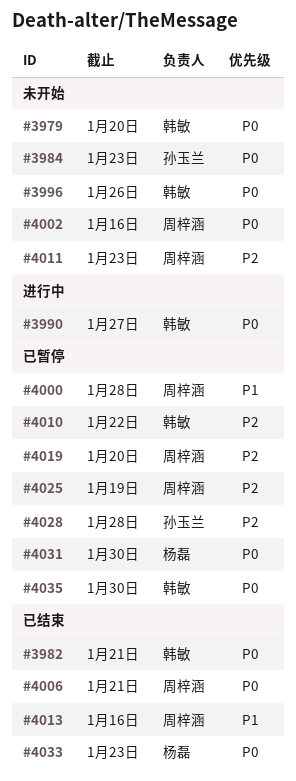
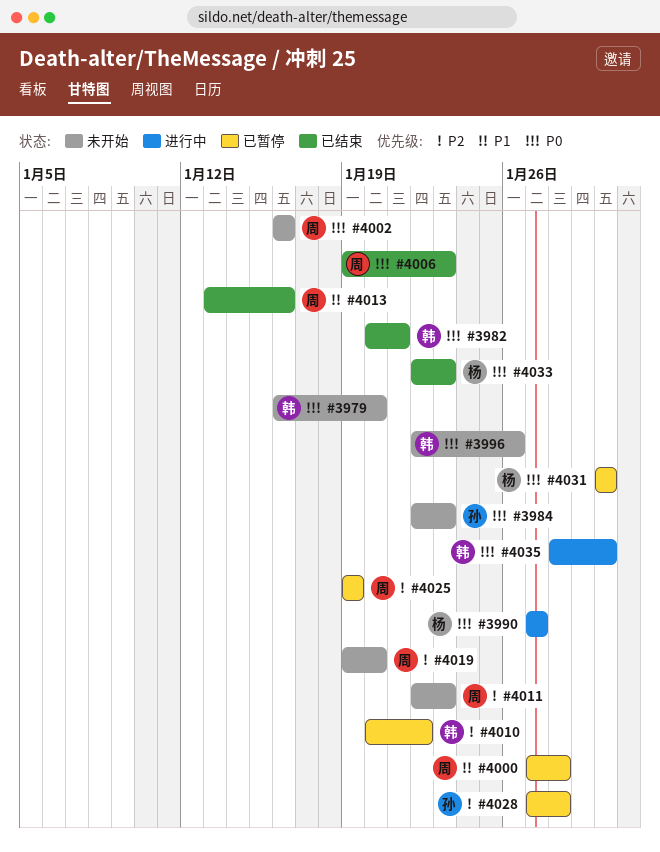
#3990, owner: 韩敏 -> 杨磊
#4006, due: Jan 21 -> Jan 23
#4019, status: 已暂停 -> 未开始
#4035, status: 已暂停 -> 进行中

